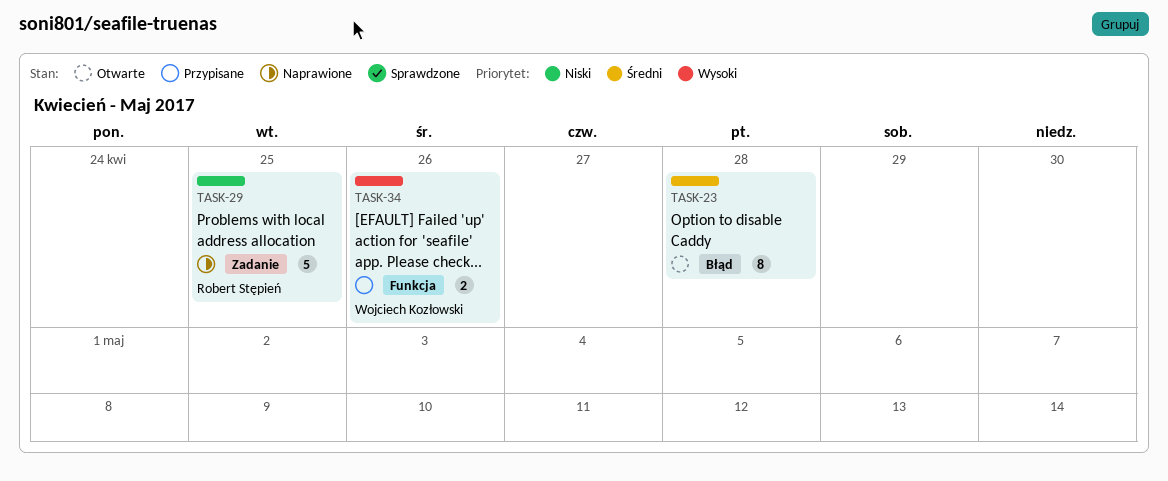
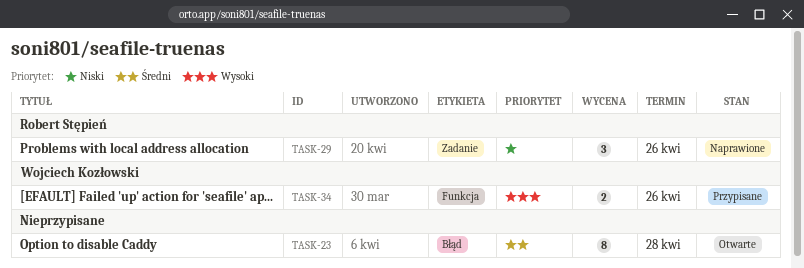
TASK-29, estimate: 5 -> 3
TASK-29, due: Apr 25 -> Apr 26

